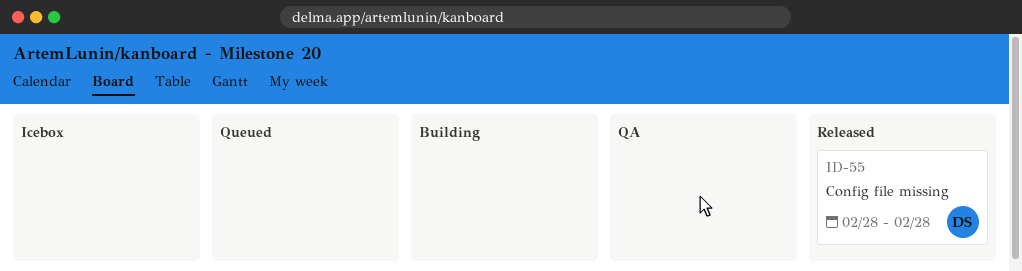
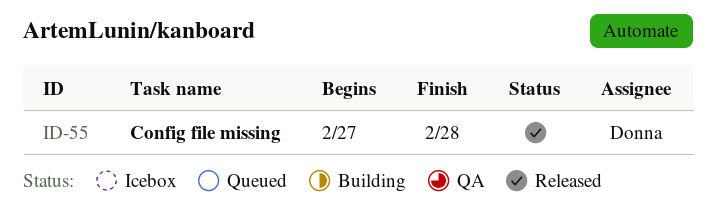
ID-55, start: Feb 28 -> Feb 27

